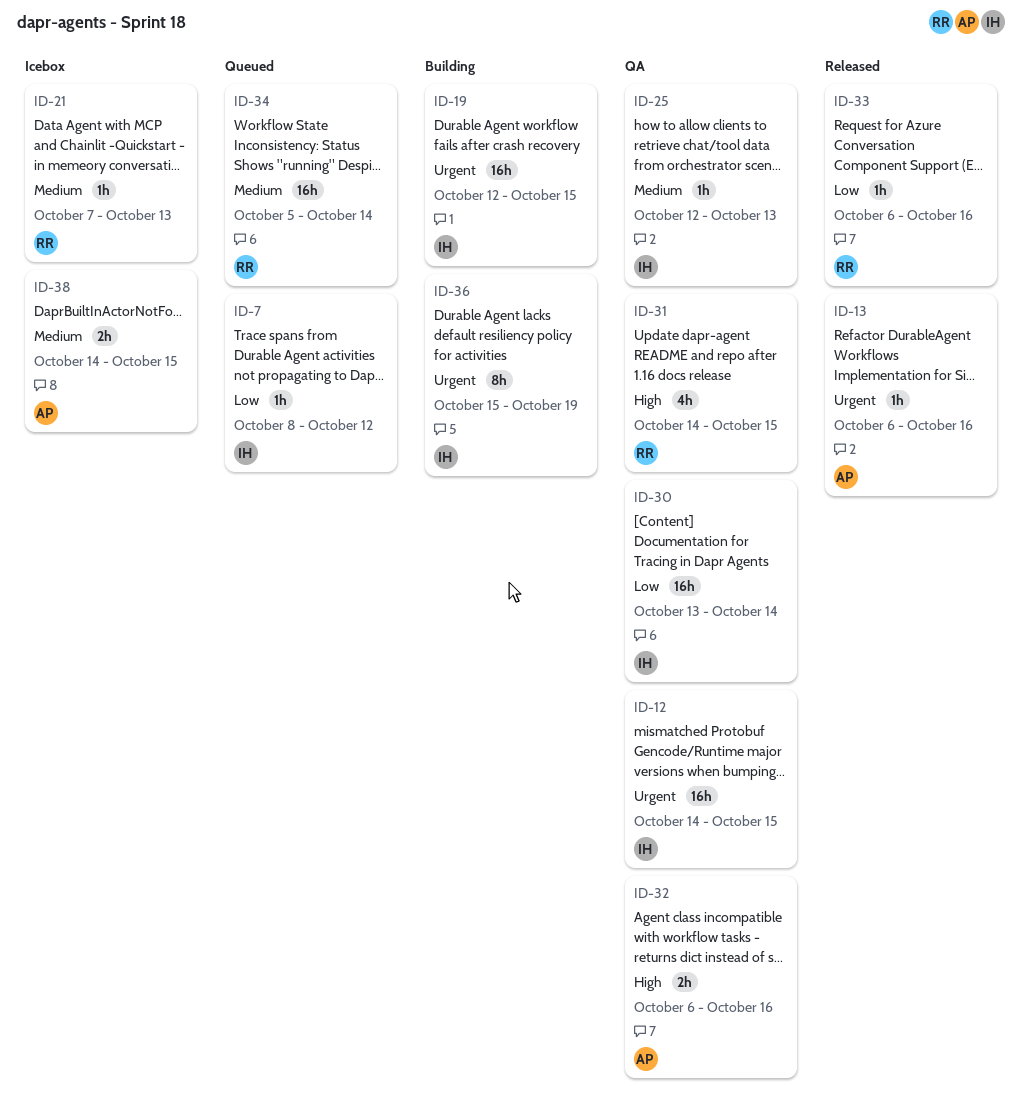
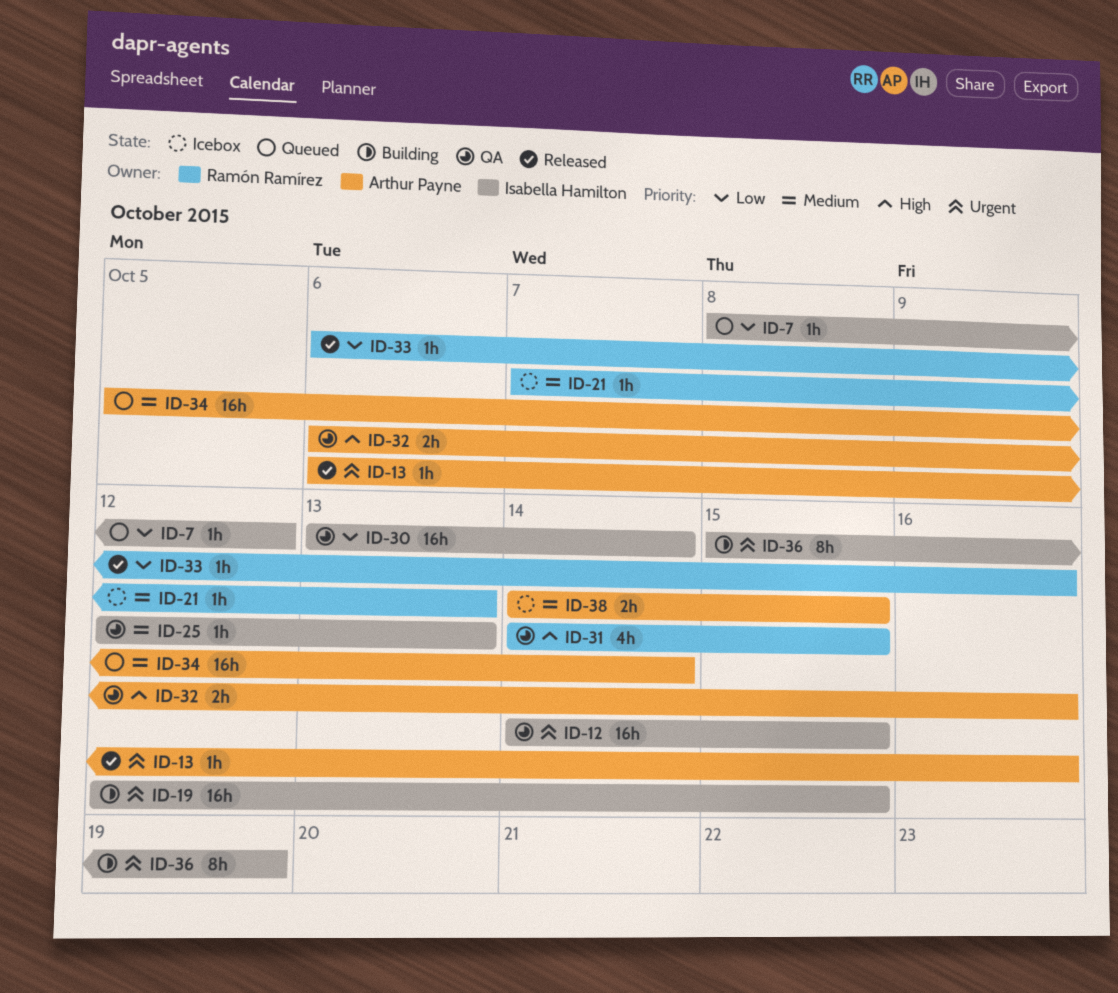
ID-34, owner: Ramón Ramírez -> Arthur Payne

